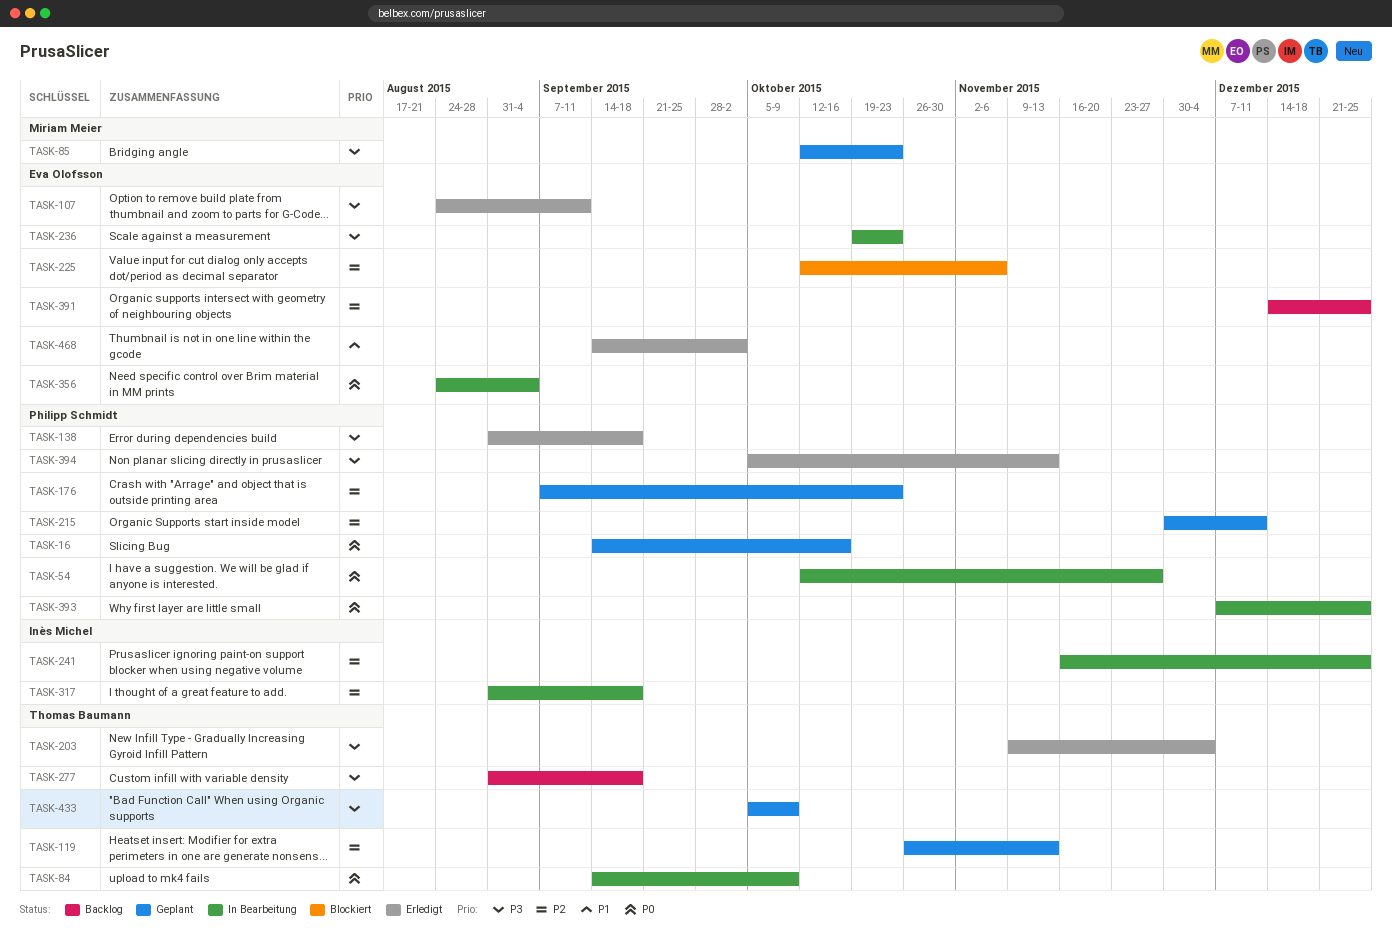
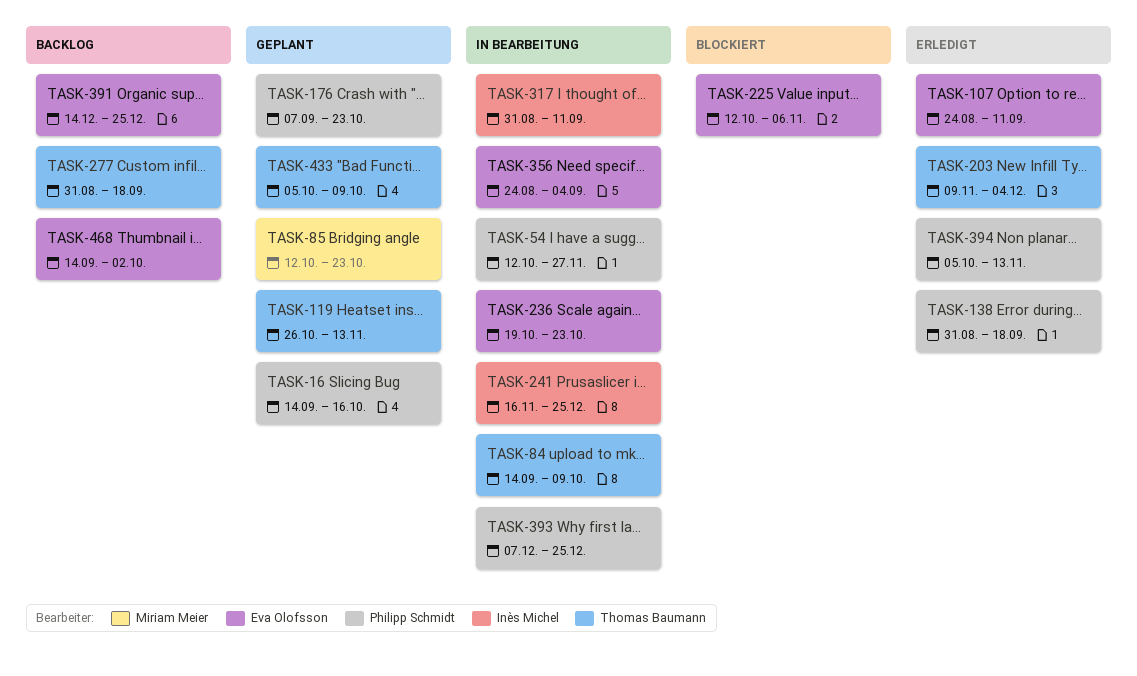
TASK-215: present -> none
TASK-317, due: Sep 18 -> Sep 11
TASK-468, status: Erledigt -> Backlog

